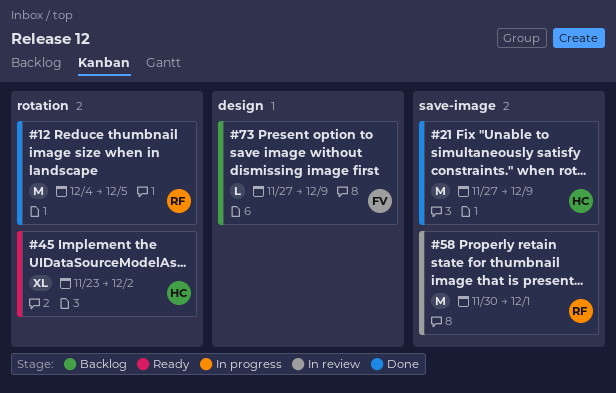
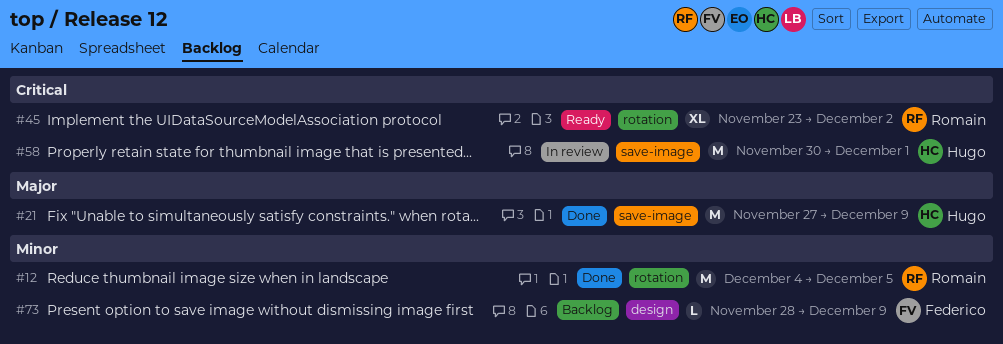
#45, owner: Hugo -> Romain
#58, owner: Romain -> Hugo
#73, start: Nov 27 -> Nov 28

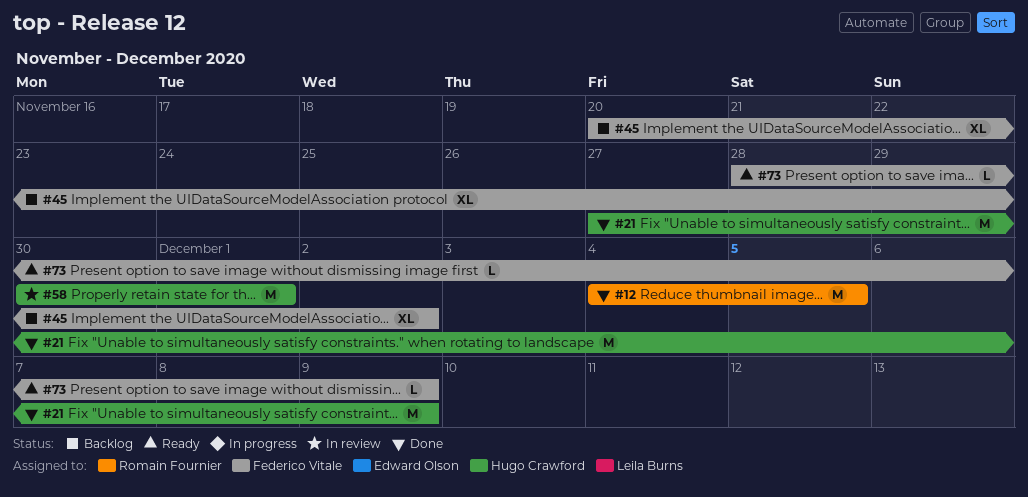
#45, status: Ready -> Backlog
#45, owner: Romain Fournier -> Federico Vitale
#45, start: Nov 23 -> Nov 20
#73, status: Backlog -> Ready

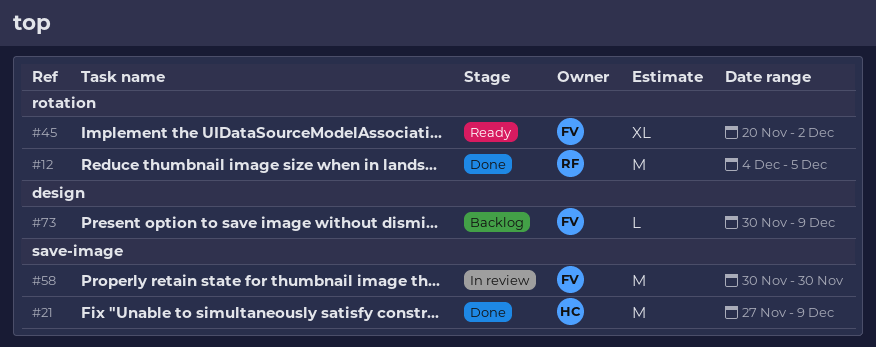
#45, status: Backlog -> Ready
#58, owner: Hugo Crawford -> Federico Vitale
#58, due: Dec 1 -> Nov 30
#73, status: Ready -> Backlog
#73, start: Nov 28 -> Nov 30

